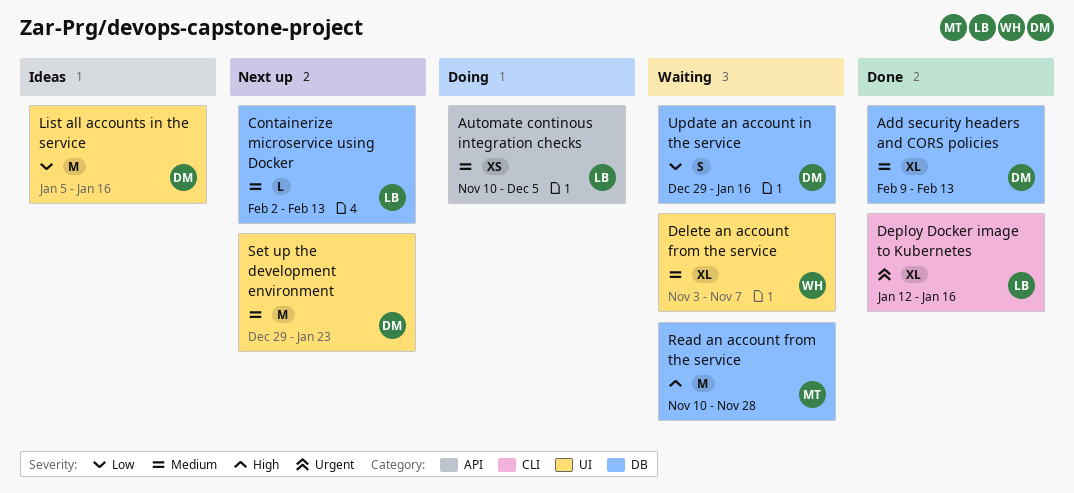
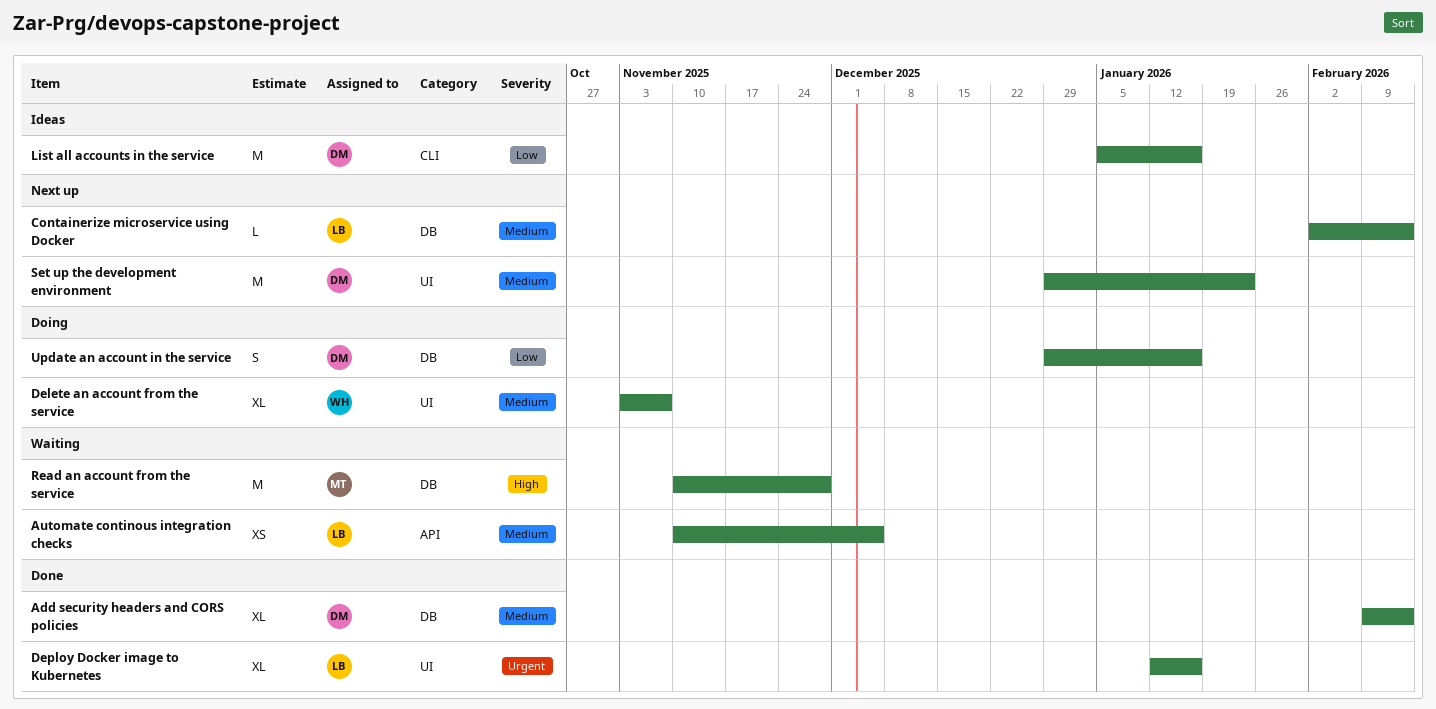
Automate continous integration checks, status: Doing -> Waiting
Delete an account from the service, status: Waiting -> Doing
Deploy Docker image to Kubernetes, label: CLI -> UI
List all accounts in the service, label: UI -> CLI
Update an account in the service, status: Waiting -> Doing

